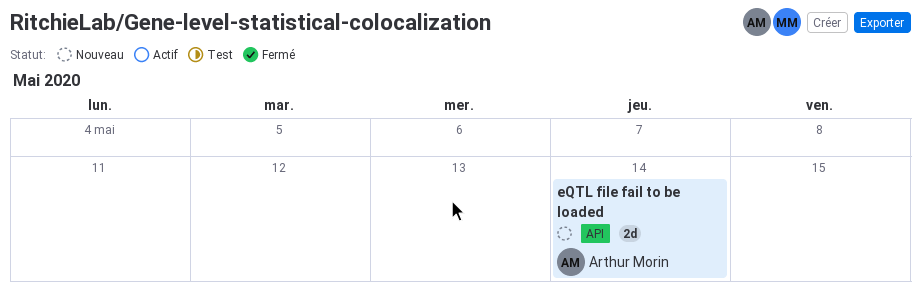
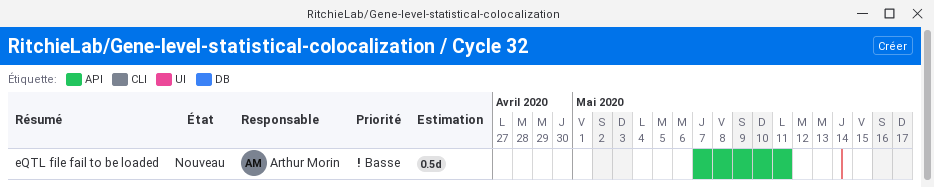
eQTL file fail to be loaded, estimate: 2d -> 0.5d
eQTL file fail to be loaded, due: May 14 -> May 11

